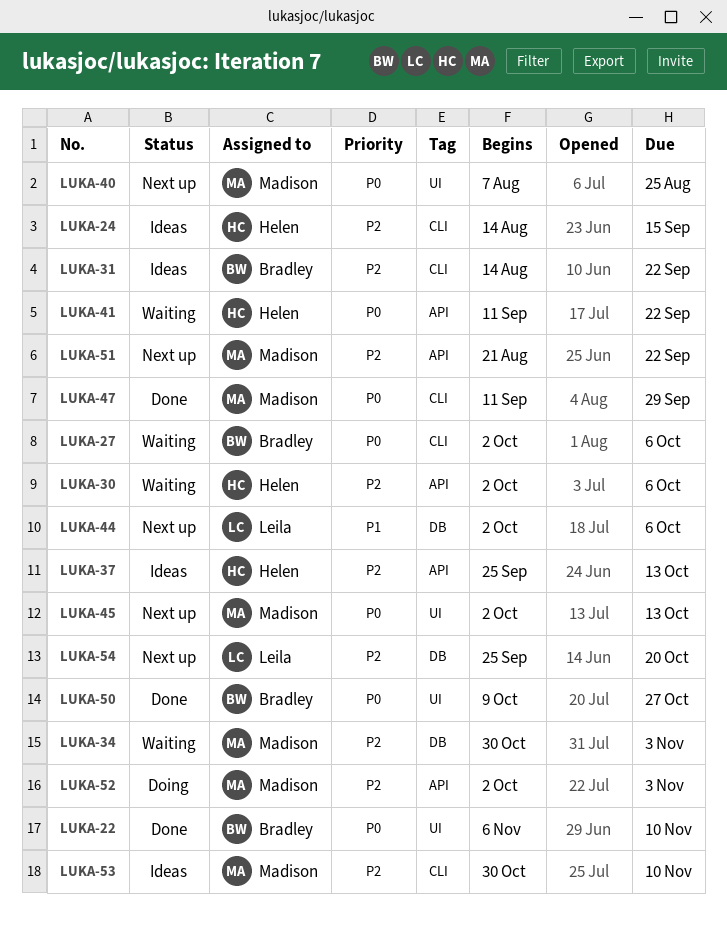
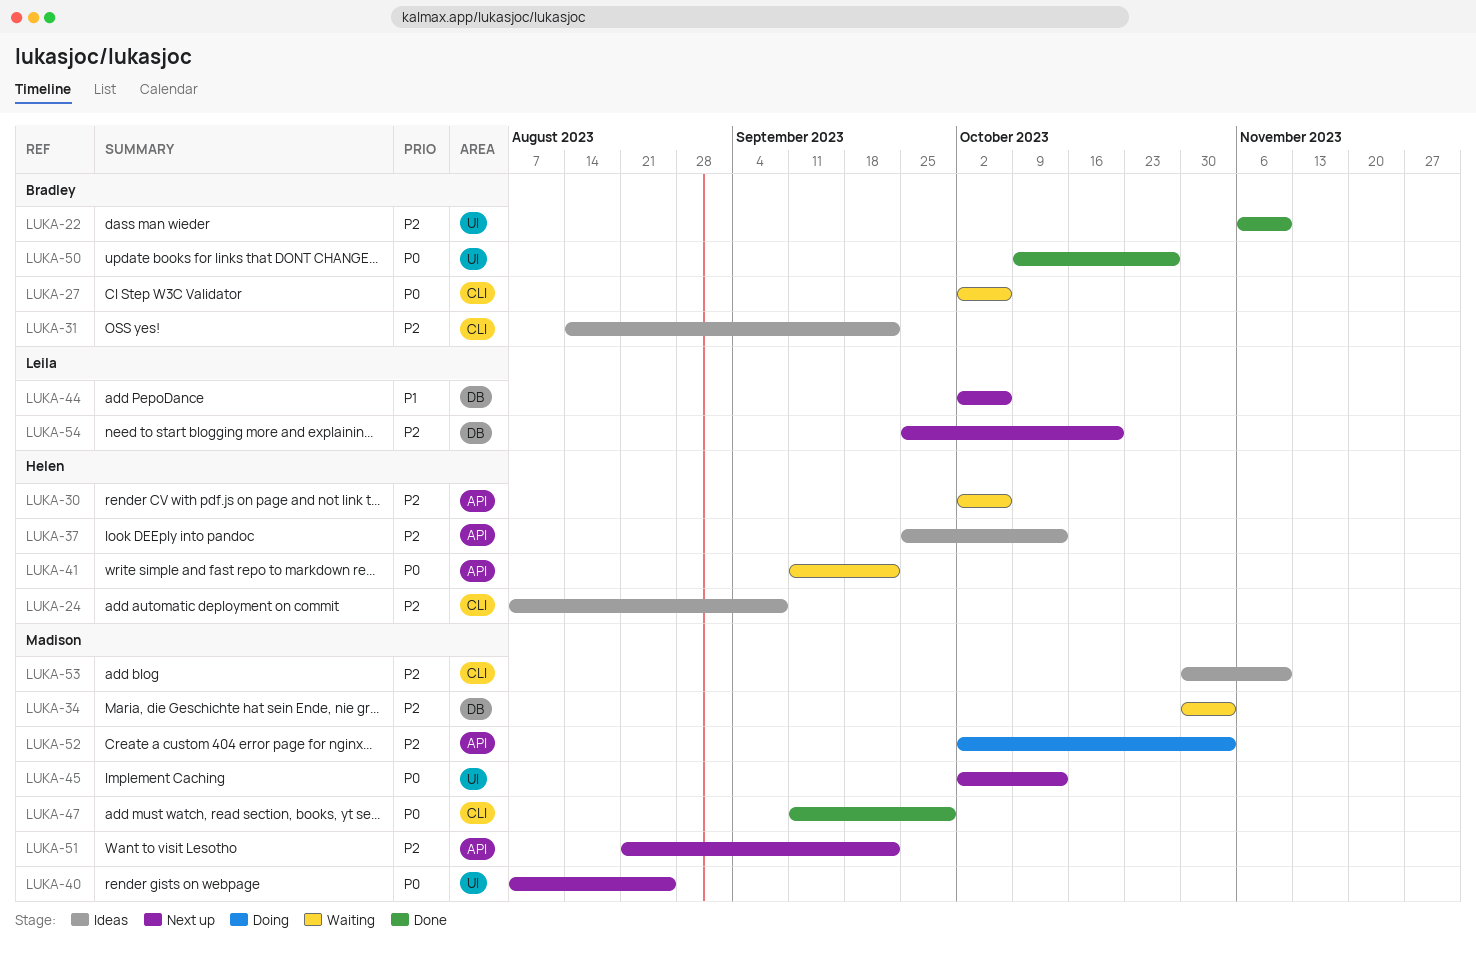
LUKA-22, priority: P0 -> P2
LUKA-24, start: Aug 14 -> Aug 7
LUKA-24, due: Sep 15 -> Sep 8

